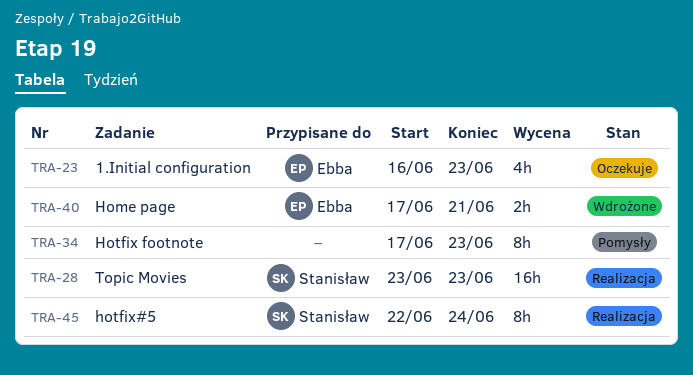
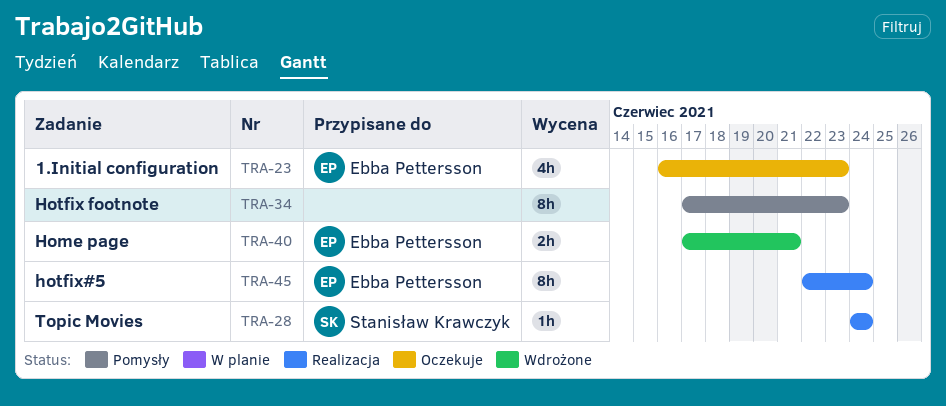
TRA-28, estimate: 16h -> 1h
TRA-28, start: Jun 23 -> Jun 24
TRA-28, due: Jun 23 -> Jun 24
TRA-45, owner: Stanisław Krawczyk -> Ebba Pettersson

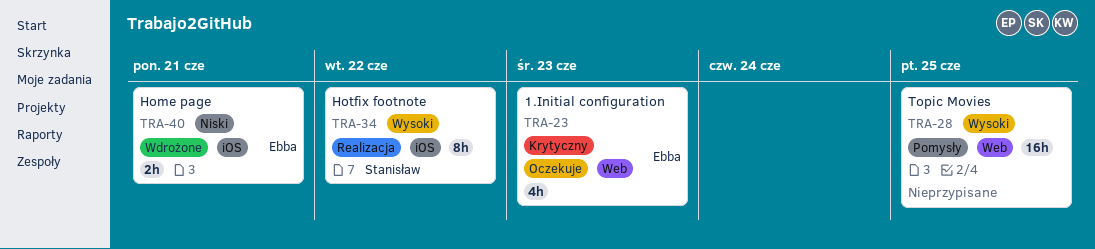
TRA-28, status: Realizacja -> Pomysły
TRA-28, owner: Stanisław Krawczyk -> none
TRA-28, estimate: 1h -> 16h
TRA-28, due: Jun 24 -> Jun 25
TRA-34, status: Pomysły -> Realizacja
TRA-34, owner: none -> Stanisław Krawczyk
TRA-34, due: Jun 23 -> Jun 22
TRA-45: present -> none

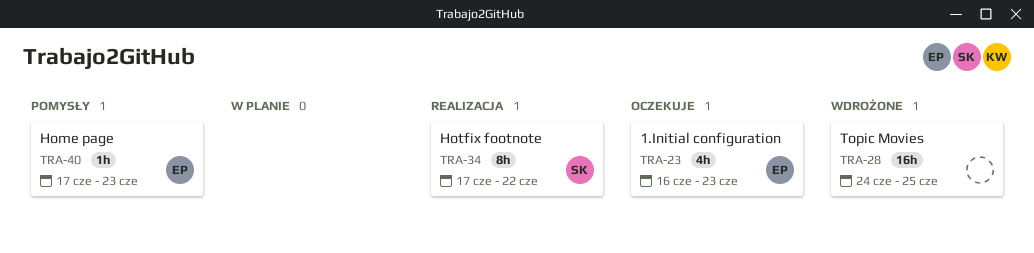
TRA-28, status: Pomysły -> Wdrożone
TRA-40, status: Wdrożone -> Pomysły
TRA-40, estimate: 2h -> 1h
TRA-40, due: Jun 21 -> Jun 23

